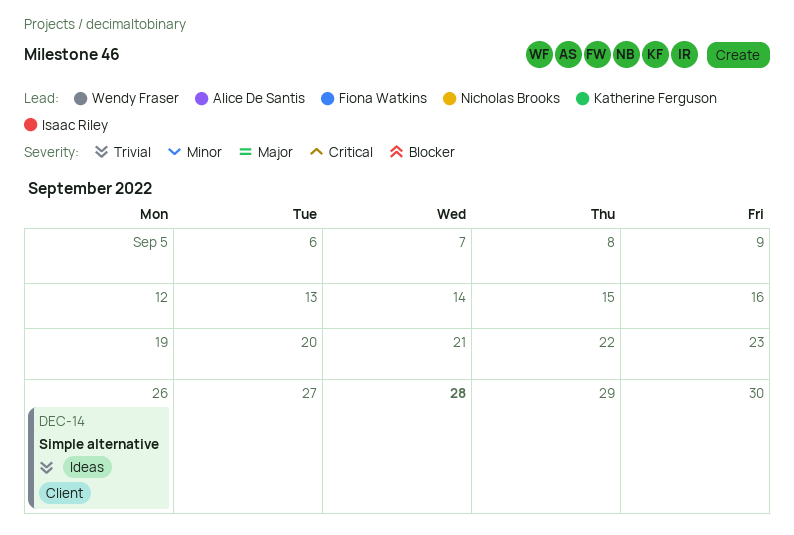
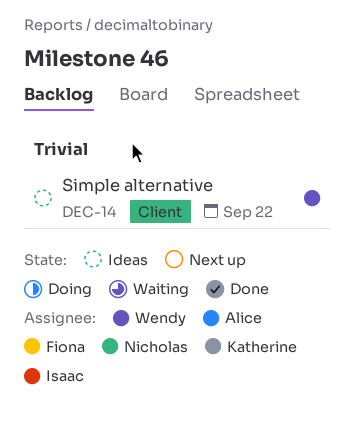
DEC-14, due: Sep 26 -> Sep 22

